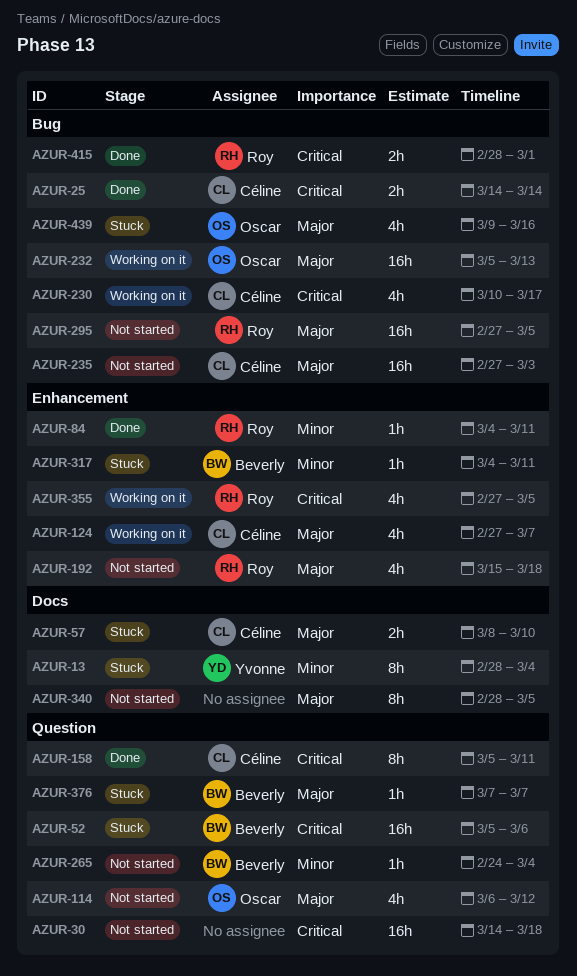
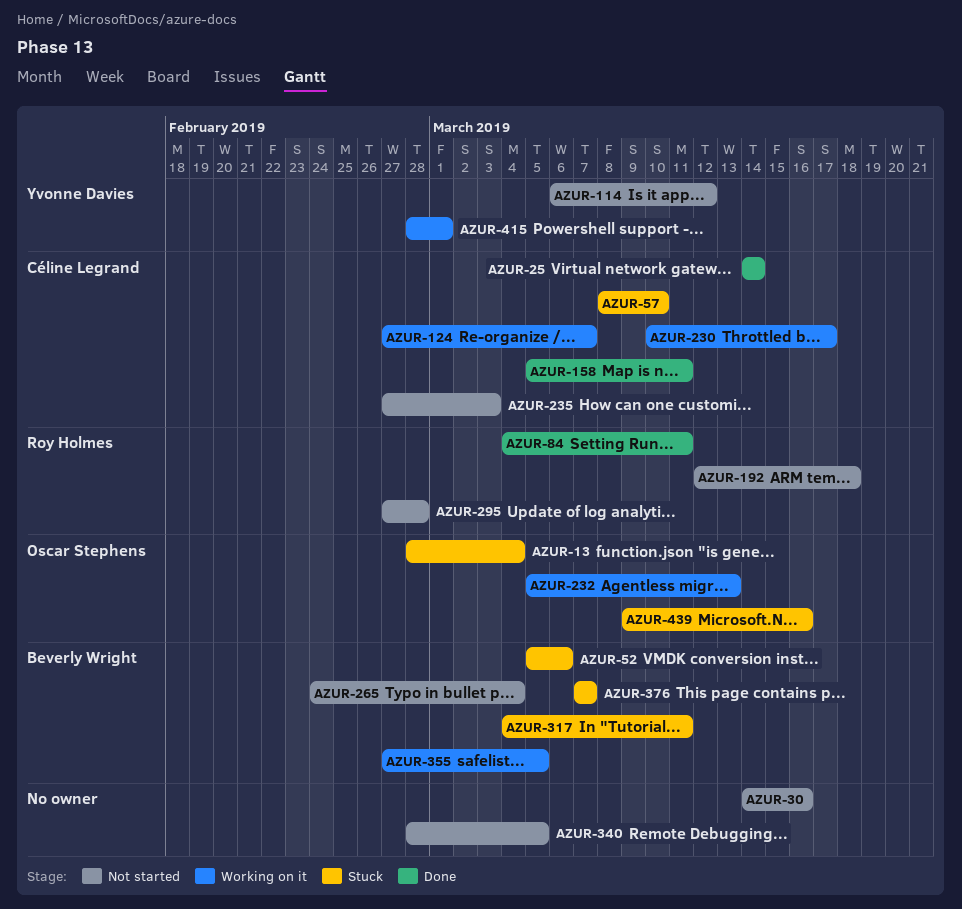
AZUR-13, owner: Yvonne Davies -> Oscar Stephens
AZUR-30, due: Mar 18 -> Mar 16
AZUR-114, owner: Oscar Stephens -> Yvonne Davies
AZUR-192, start: Mar 15 -> Mar 12
AZUR-295, due: Mar 5 -> Feb 28
AZUR-355, owner: Roy Holmes -> Beverly Wright
AZUR-415, status: Done -> Working on it
AZUR-415, owner: Roy Holmes -> Yvonne Davies

